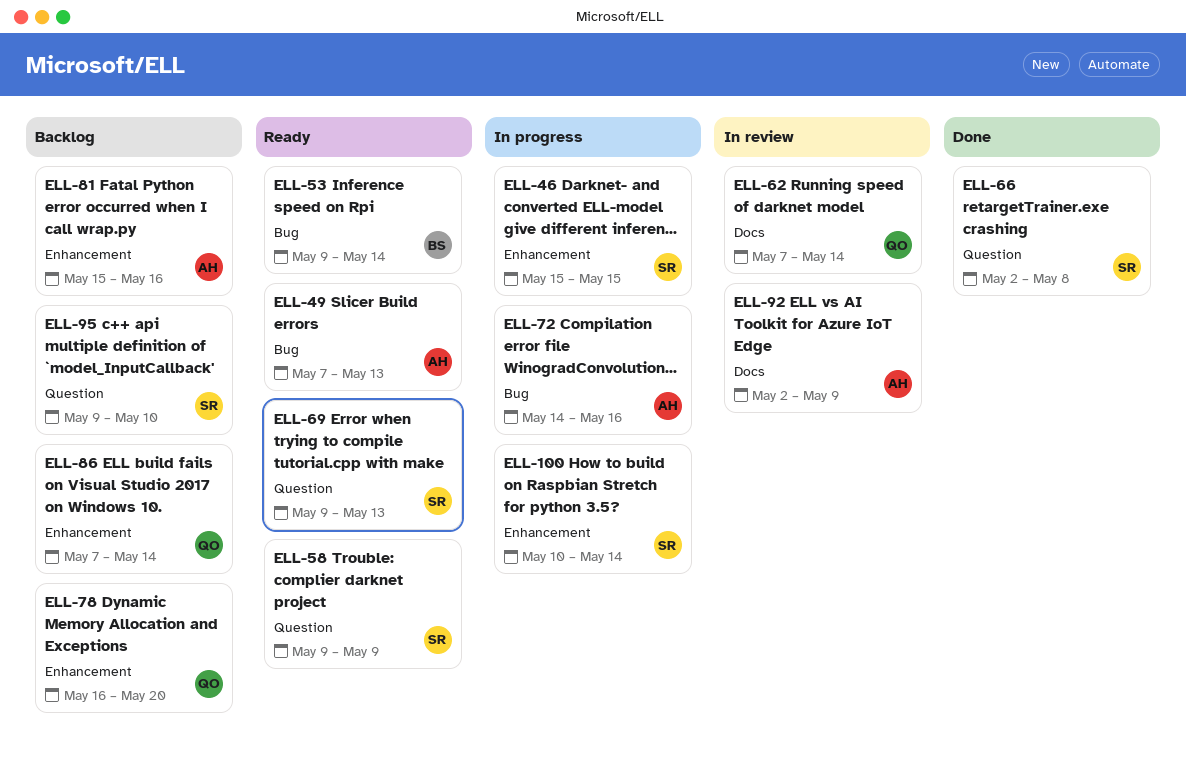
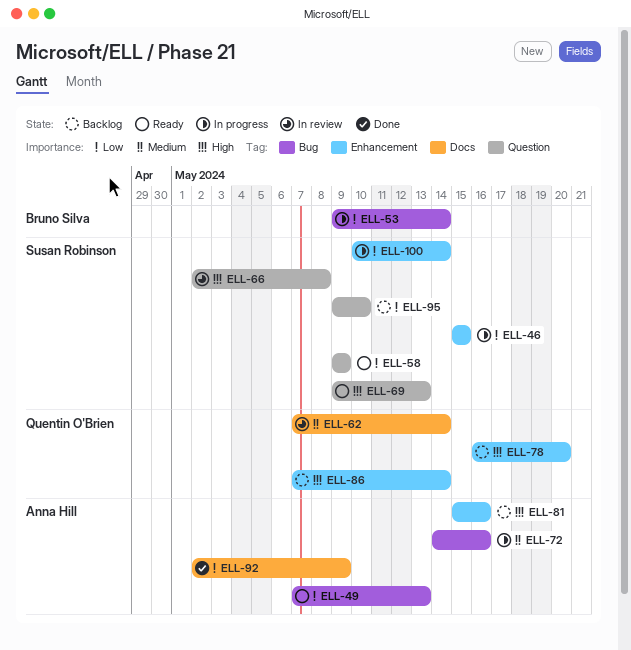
ELL-53, status: Ready -> In progress
ELL-66, status: Done -> In review
ELL-92, status: In review -> Done

